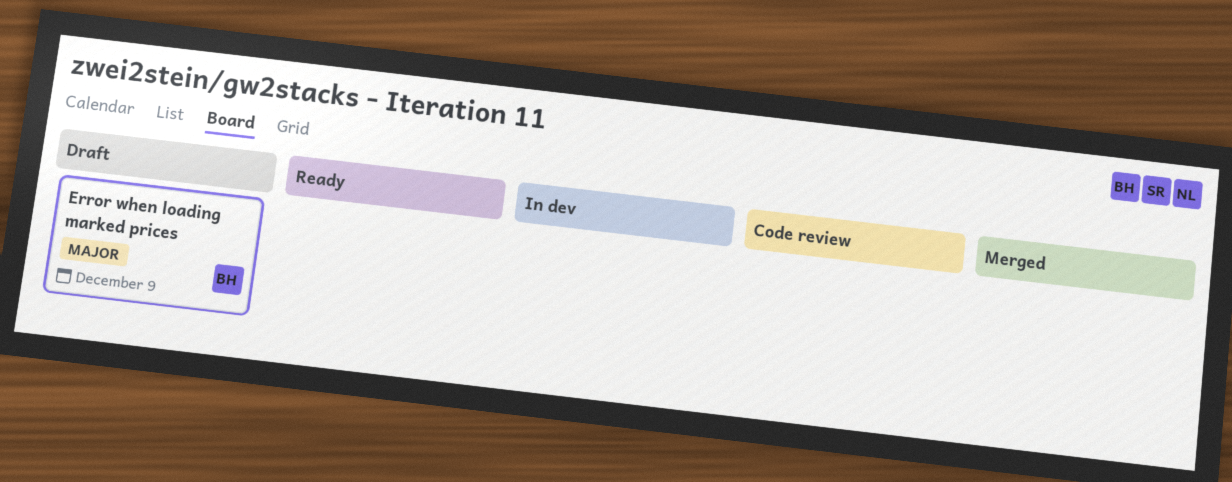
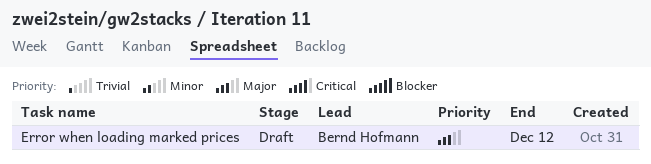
Error when loading marked prices, due: Dec 9 -> Dec 12

